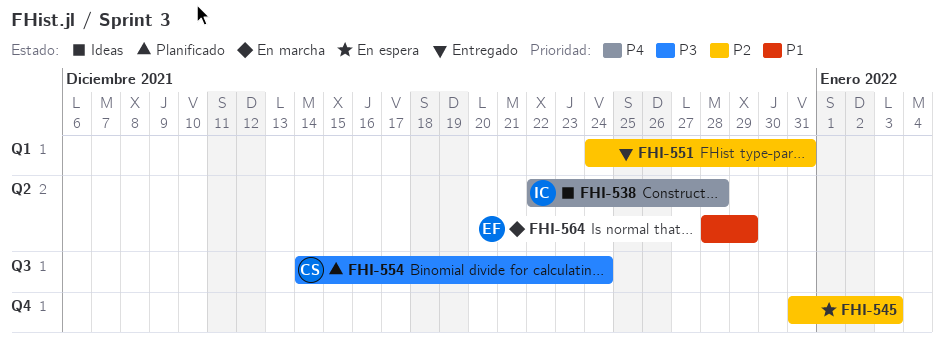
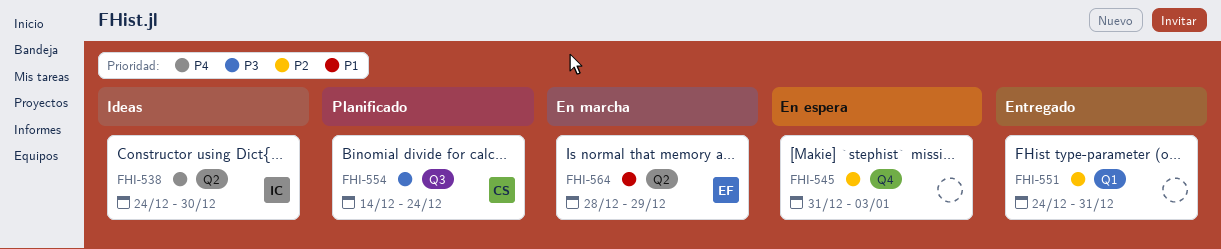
FHI-538, start: Dec 22 -> Dec 24
FHI-538, due: Dec 28 -> Dec 30

